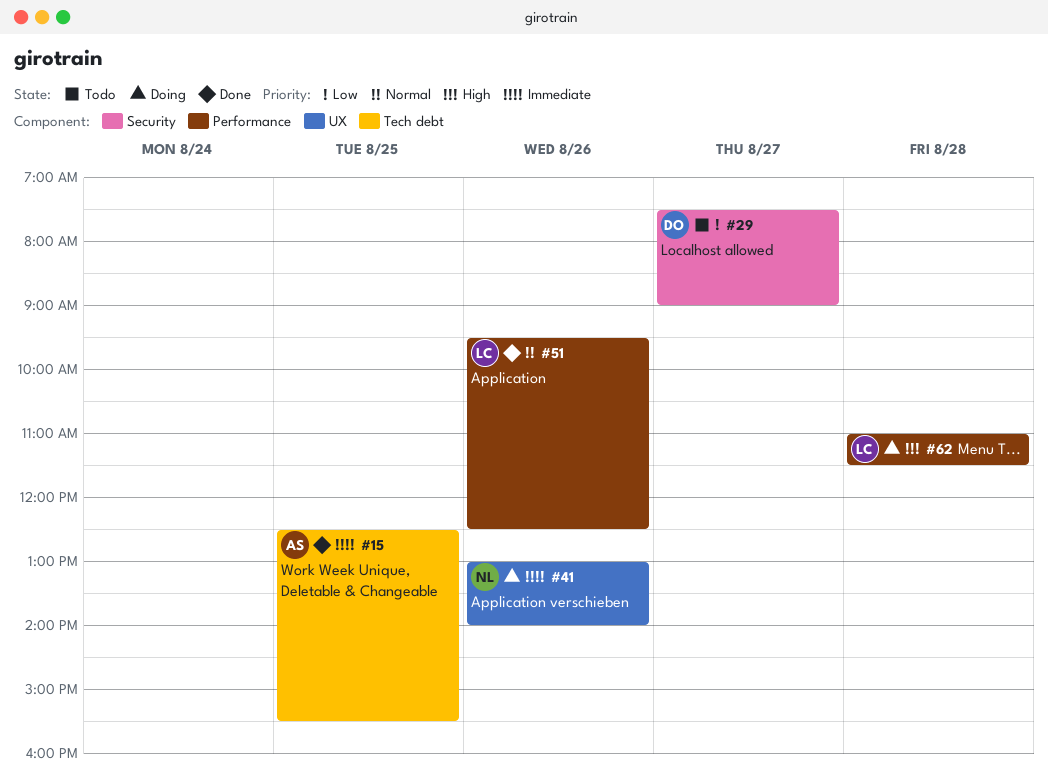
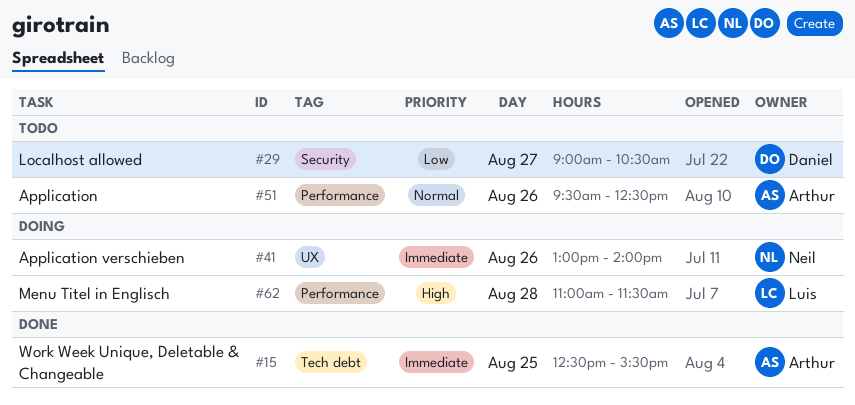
#29, begins: 07:30 -> 09:00
#29, ends: 09:00 -> 10:30
#51, status: Done -> Todo
#51, owner: Luis -> Arthur

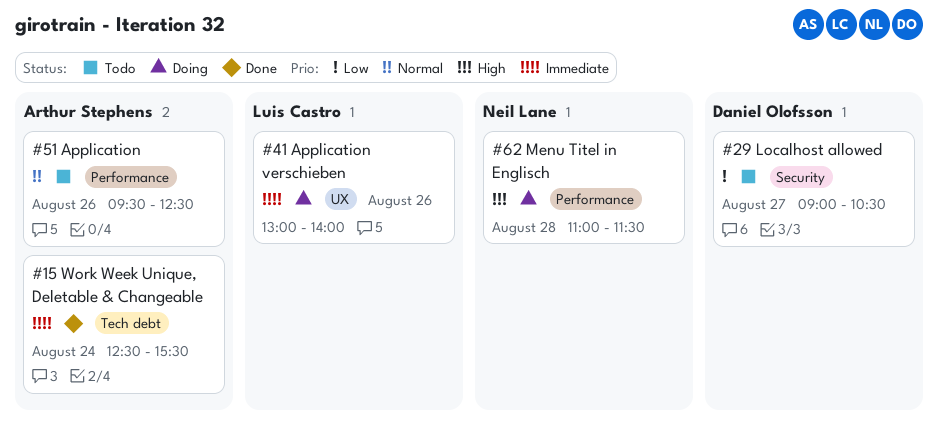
#15, day: Aug 25 -> Aug 24
#41, owner: Neil Lane -> Luis Castro
#62, owner: Luis Castro -> Neil Lane

